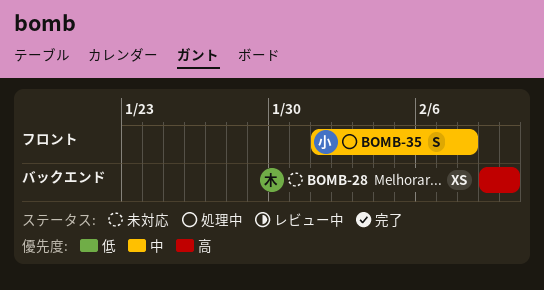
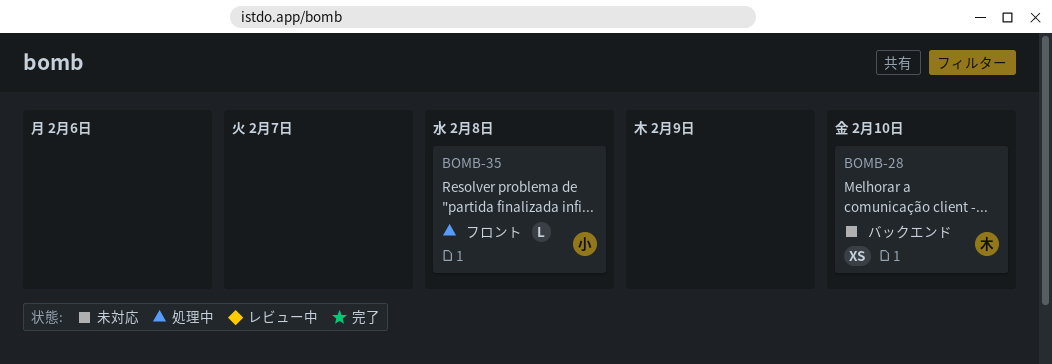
BOMB-35, estimate: S -> L

